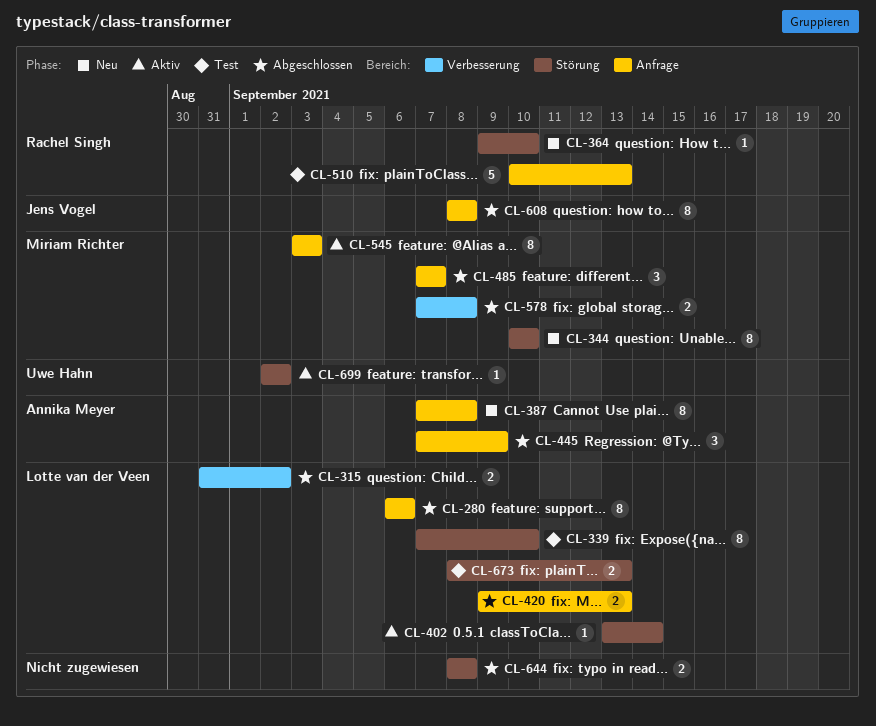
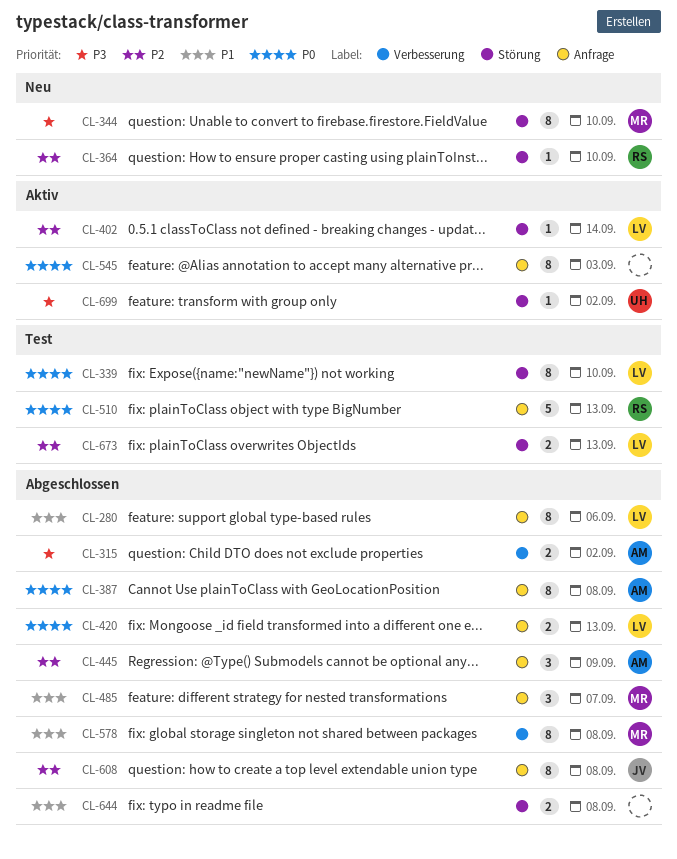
CL-315, owner: Lotte van der Veen -> Annika Meyer
CL-387, status: Neu -> Abgeschlossen
CL-545, owner: Miriam Richter -> none
CL-578, estimate: 2 -> 8

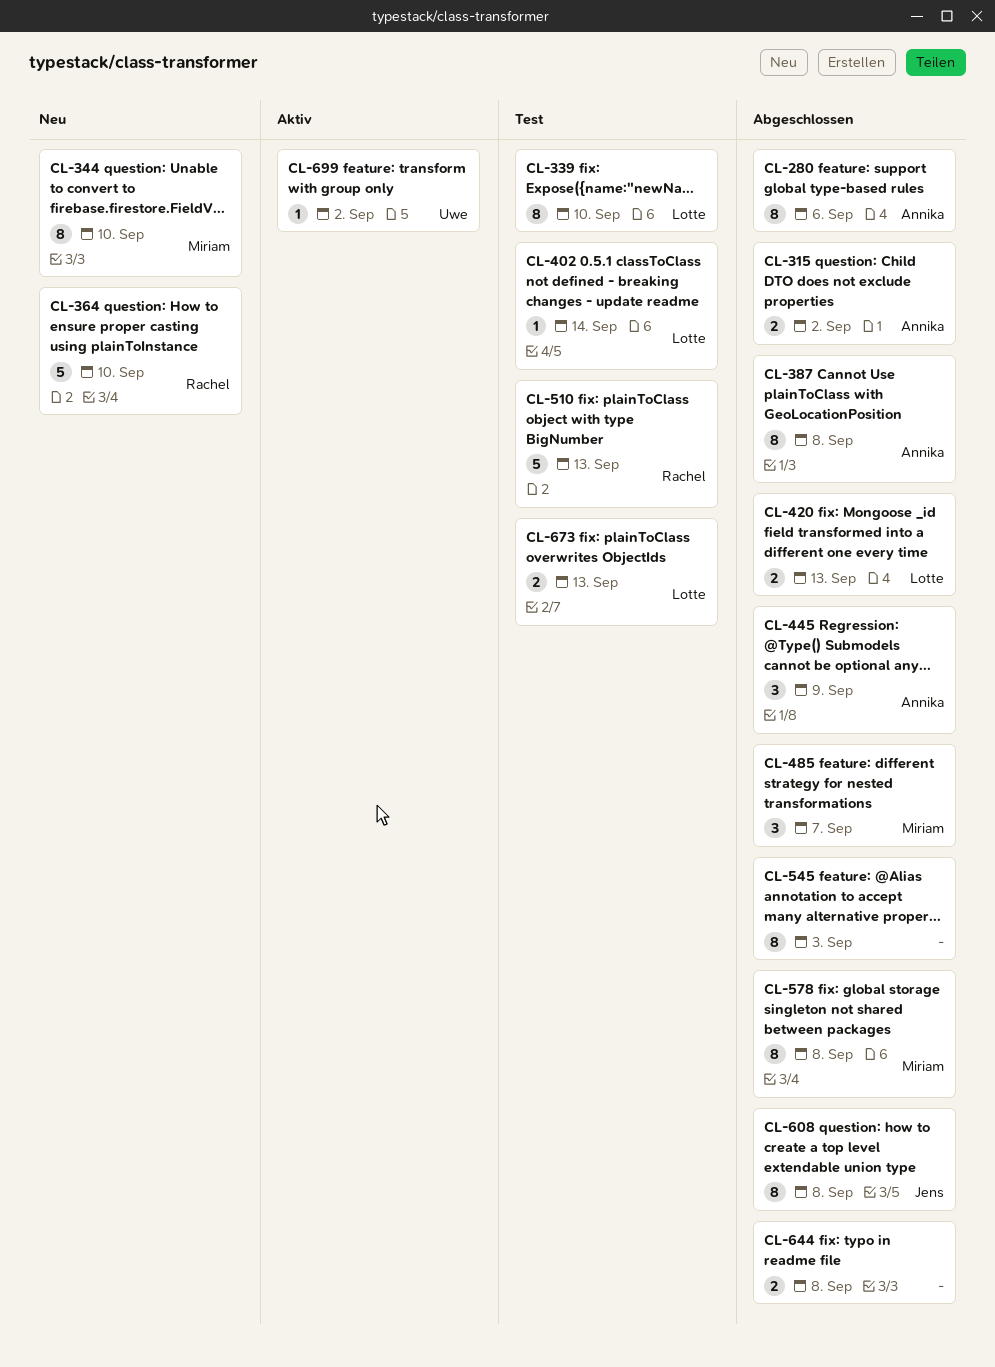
CL-280, owner: Lotte -> Annika
CL-364, estimate: 1 -> 5
CL-402, status: Aktiv -> Test
CL-545, status: Aktiv -> Abgeschlossen

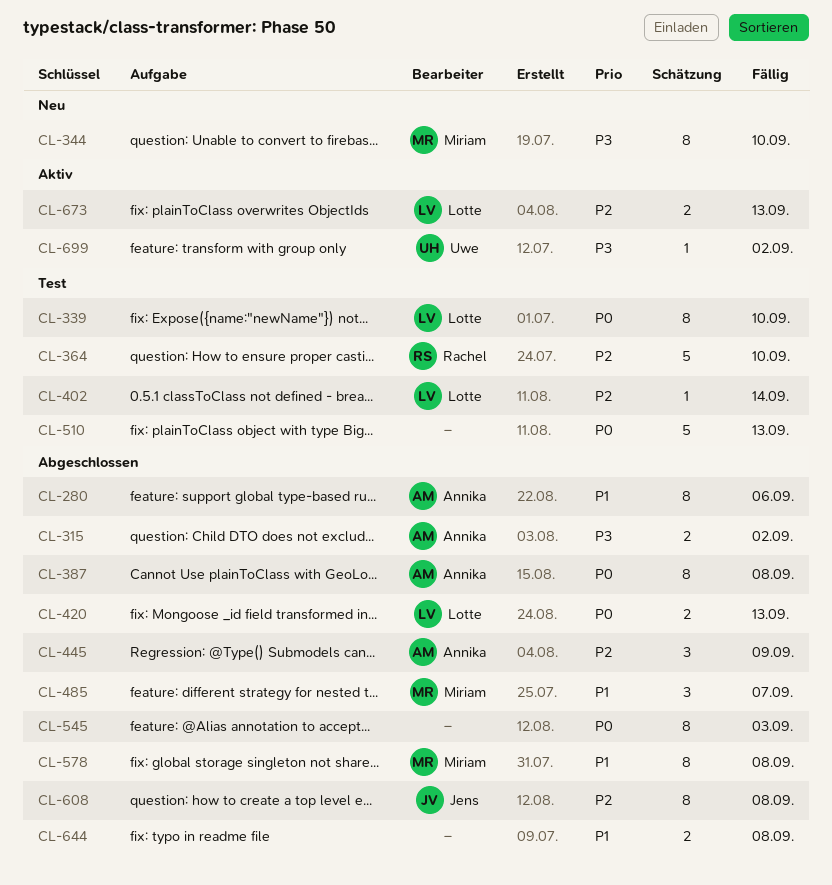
CL-364, status: Neu -> Test
CL-510, owner: Rachel -> none
CL-673, status: Test -> Aktiv

